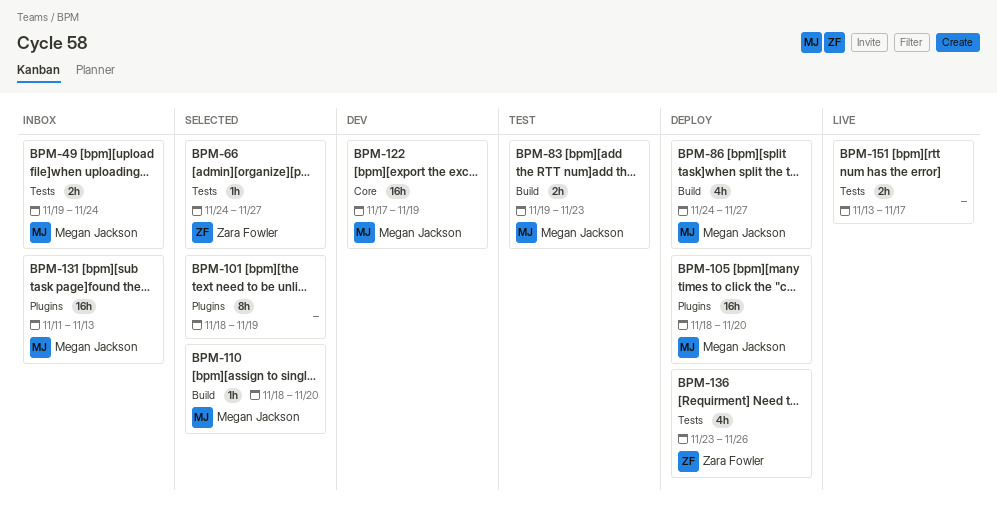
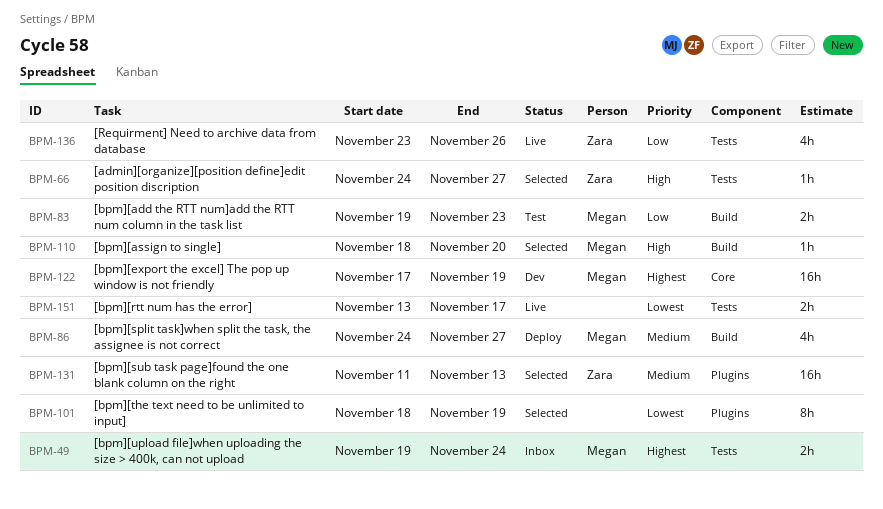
BPM-105: present -> none
BPM-131, status: Inbox -> Selected
BPM-131, owner: Megan Jackson -> Zara Fowler
BPM-136, status: Deploy -> Live

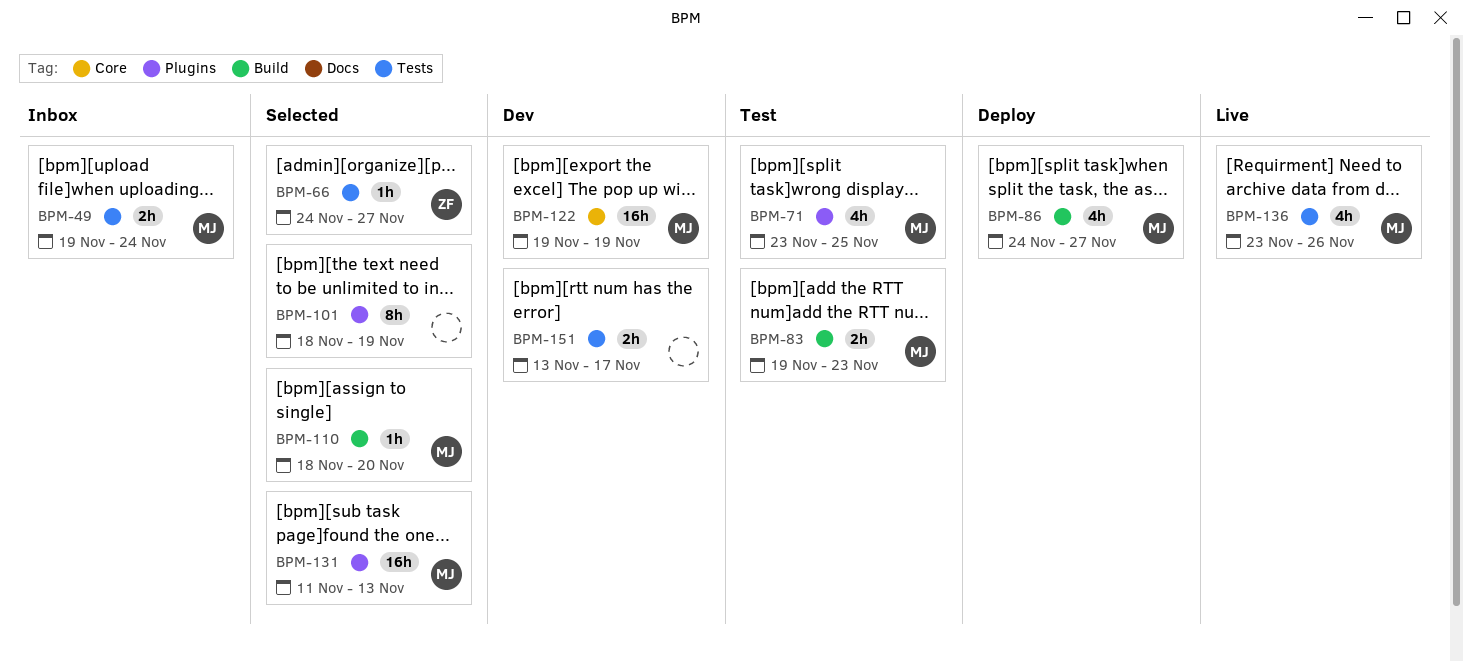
BPM-71: none -> present
BPM-122, start: Nov 17 -> Nov 19
BPM-131, owner: Zara -> Megan
BPM-136, owner: Zara -> Megan
BPM-151, status: Live -> Dev

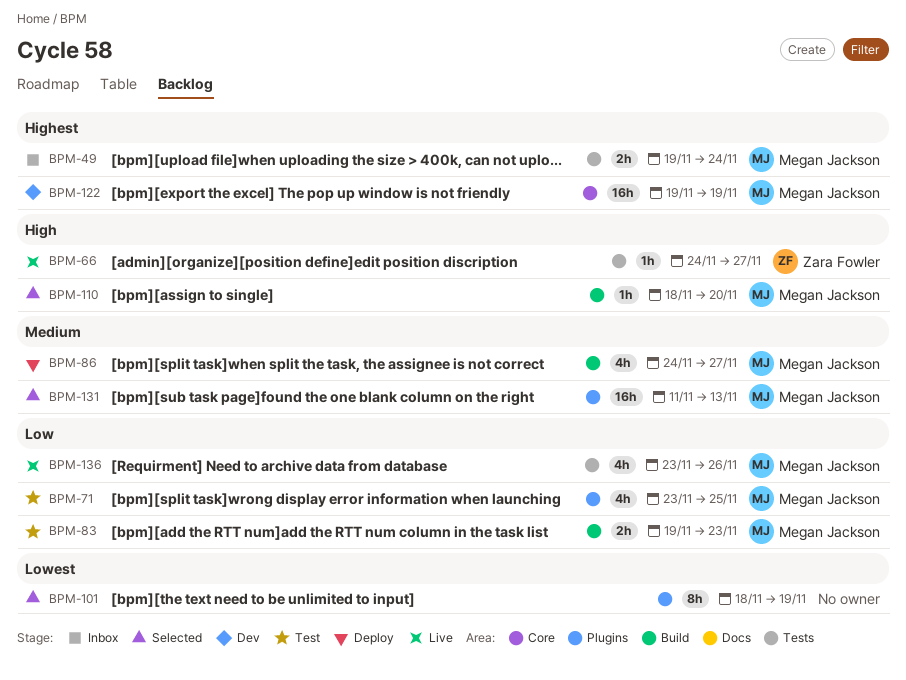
BPM-66, status: Selected -> Live
BPM-151: present -> none

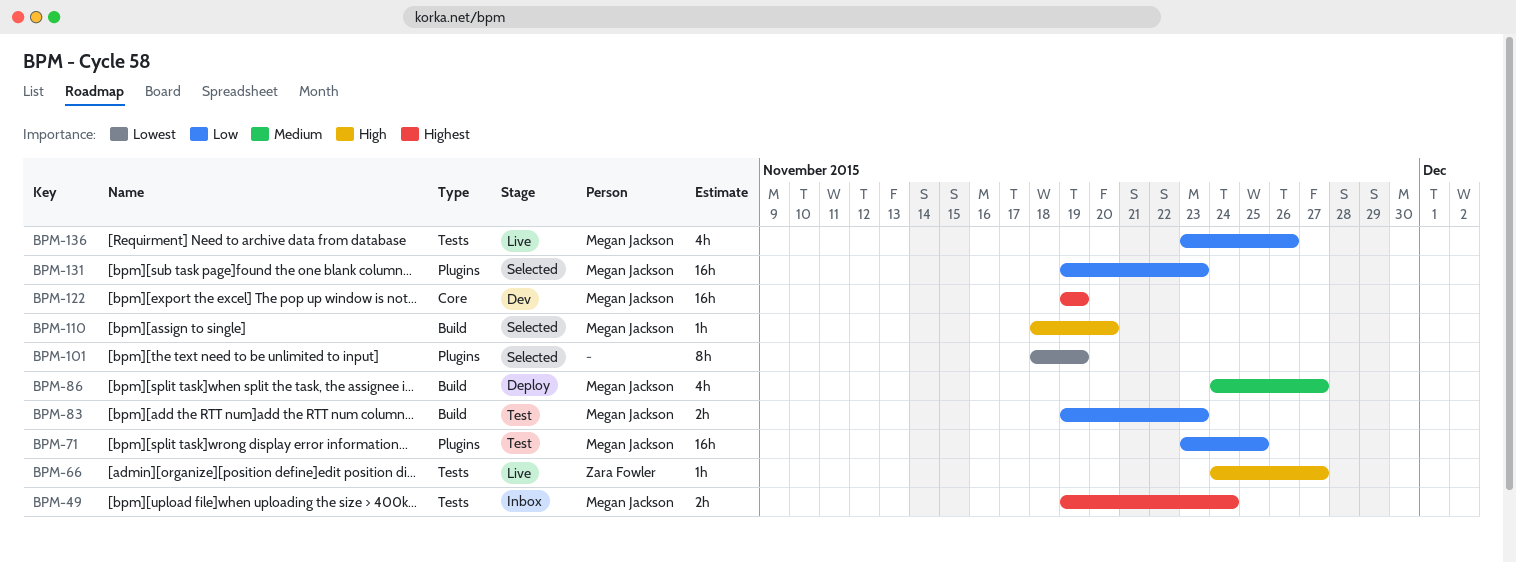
BPM-71, estimate: 4h -> 16h
BPM-131, priority: Medium -> Low
BPM-131, start: Nov 11 -> Nov 19
BPM-131, due: Nov 13 -> Nov 23

